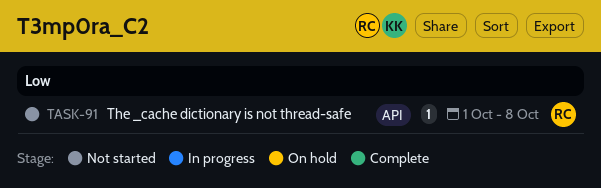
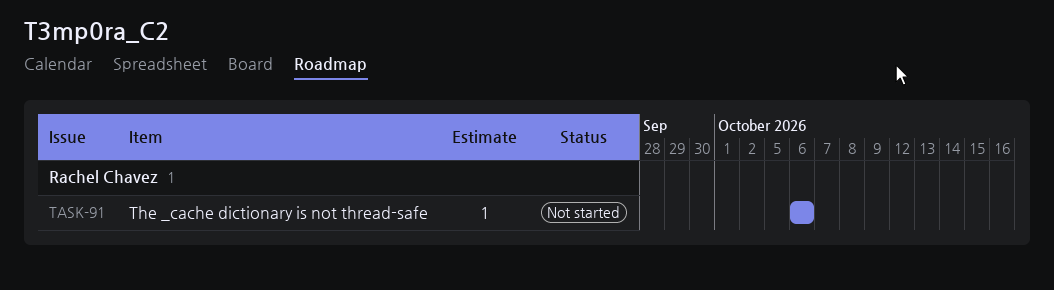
TASK-91, start: Oct 1 -> Oct 6
TASK-91, due: Oct 8 -> Oct 6

